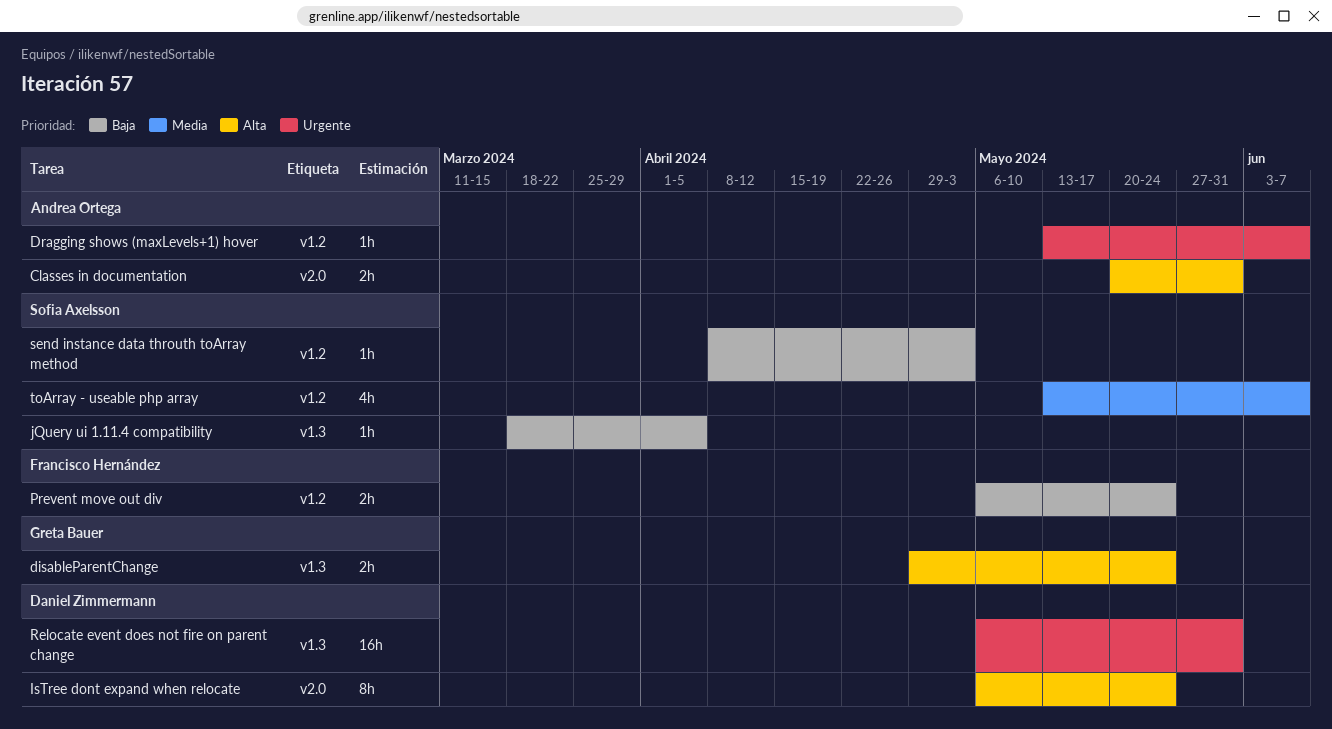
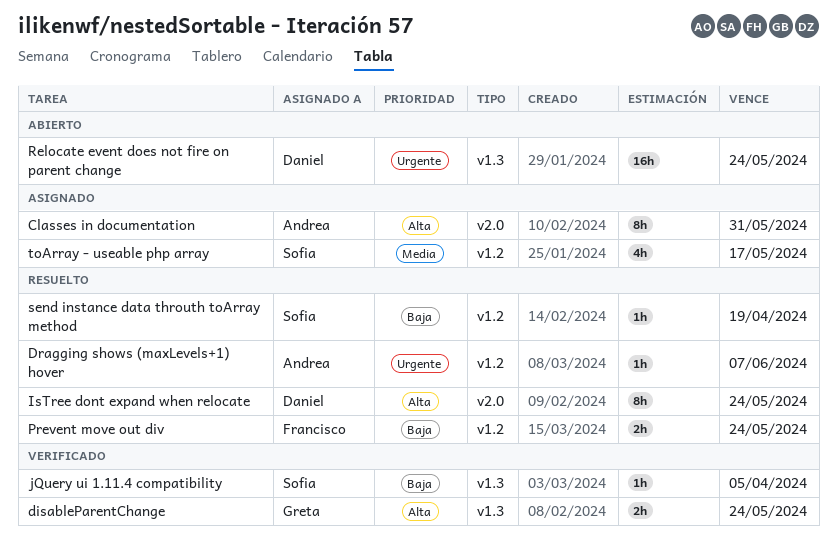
Classes in documentation, estimate: 2h -> 8h
Relocate event does not fire on parent change, due: May 31 -> May 24
send instance data throuth toArray method, due: May 3 -> Apr 19
toArray - useable php array, due: Jun 7 -> May 17

